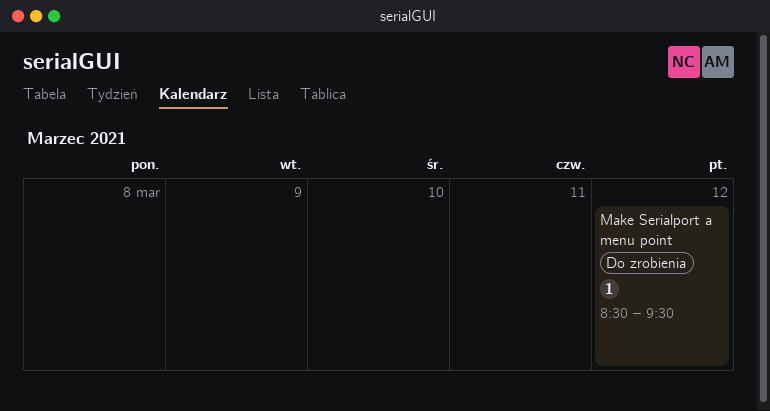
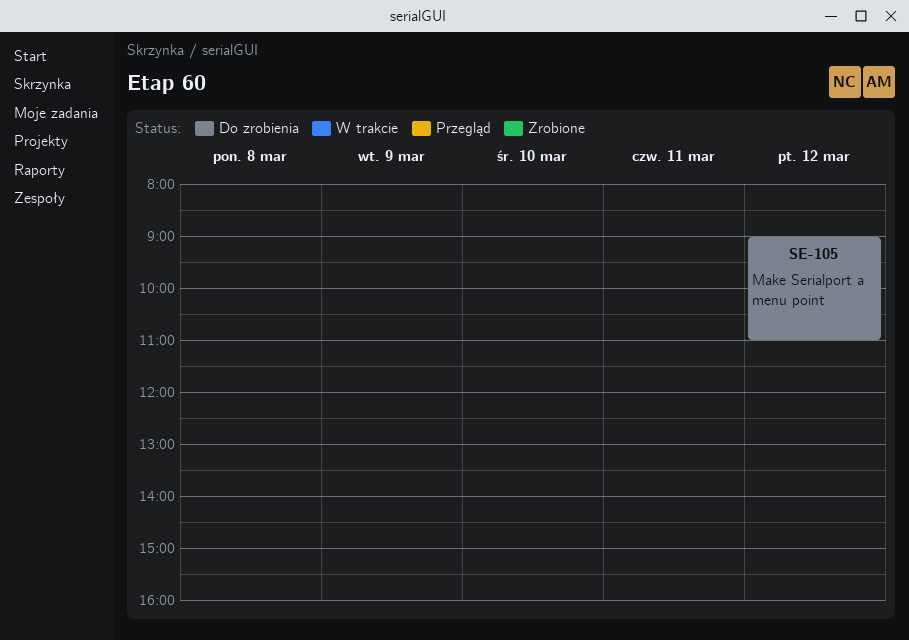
Make Serialport a menu point, begins: 08:30 -> 09:00
Make Serialport a menu point, ends: 09:30 -> 11:00

